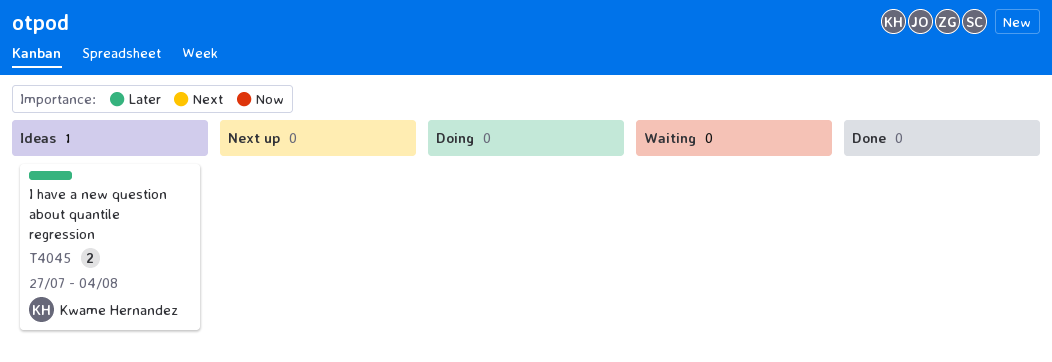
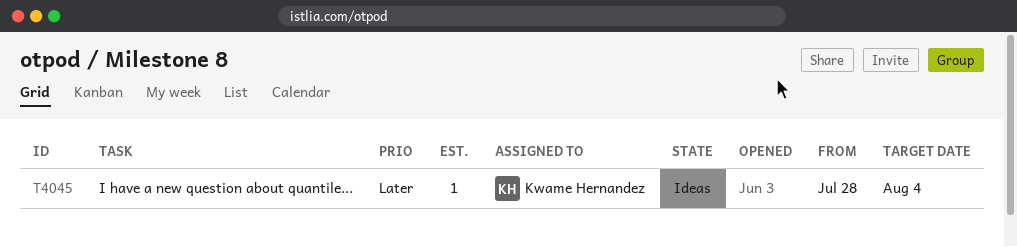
T4045, estimate: 2 -> 1
T4045, start: Jul 27 -> Jul 28

